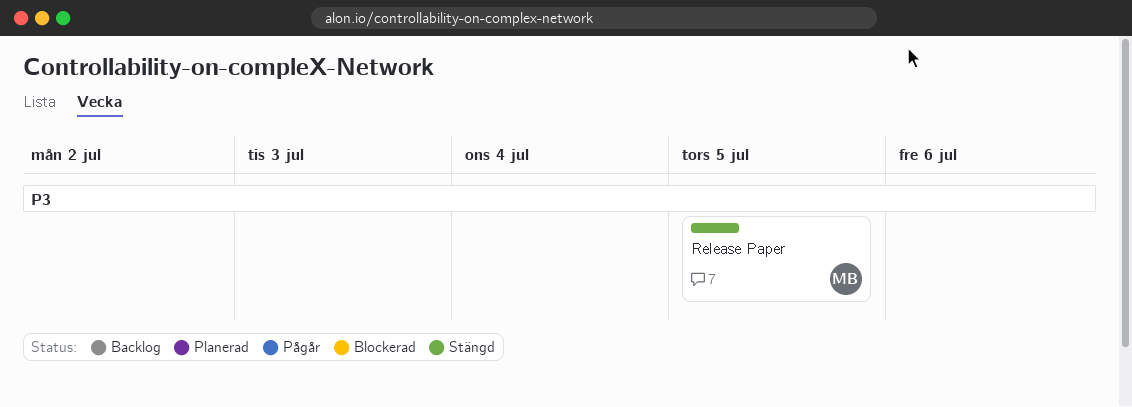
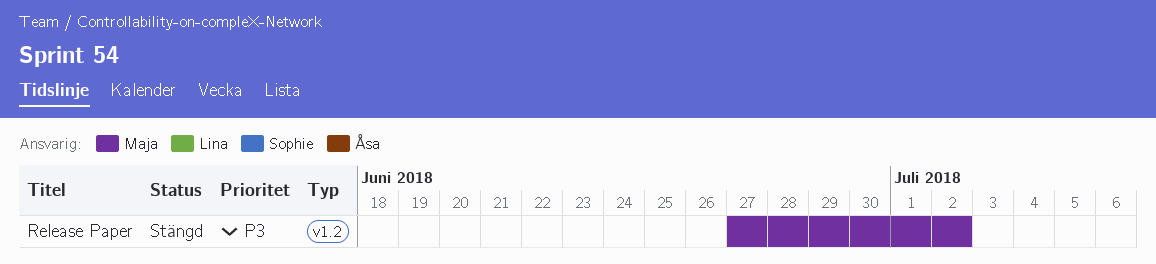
Release Paper, due: Jul 5 -> Jul 2

